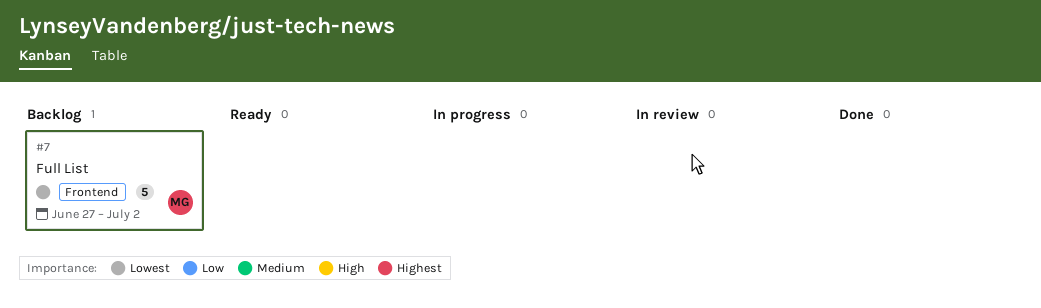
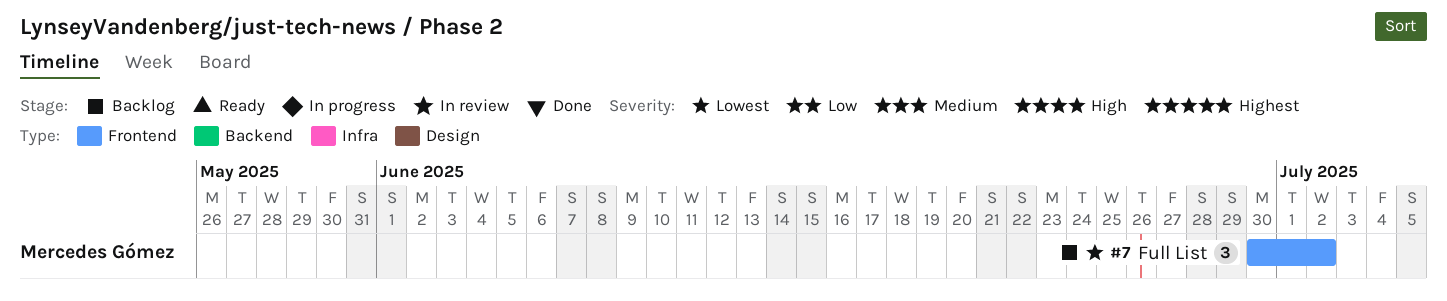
#7, estimate: 5 -> 3
#7, start: Jun 27 -> Jun 30

